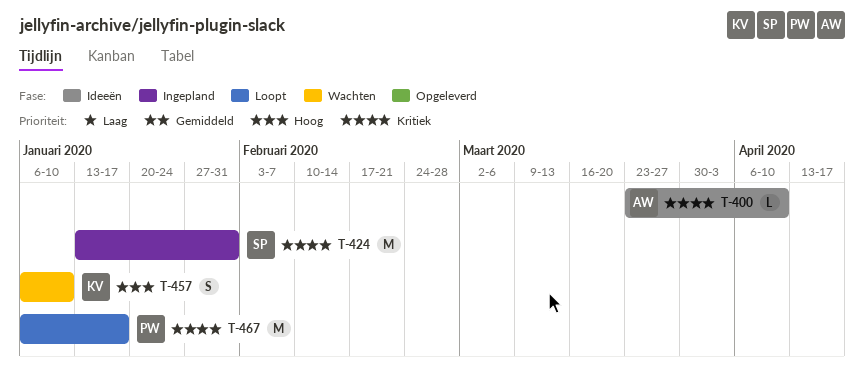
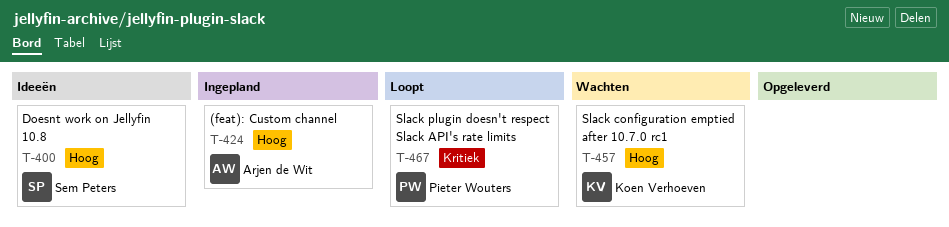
T-400, owner: Arjen de Wit -> Sem Peters
T-400, priority: Kritiek -> Hoog
T-424, owner: Sem Peters -> Arjen de Wit
T-424, priority: Kritiek -> Hoog

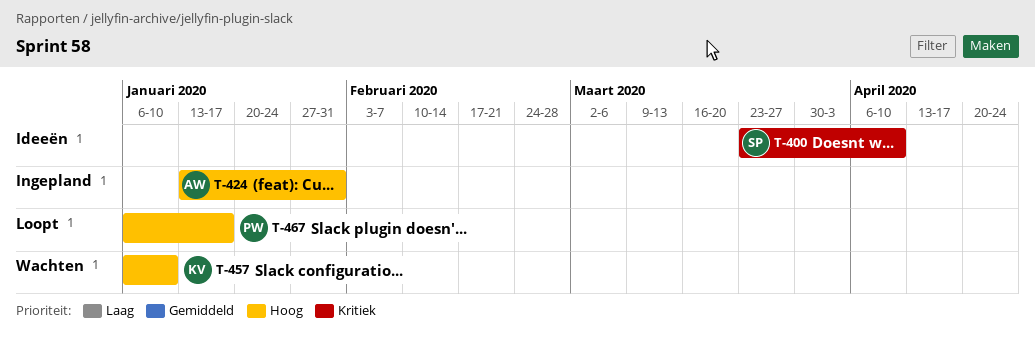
T-400, priority: Hoog -> Kritiek
T-467, priority: Kritiek -> Hoog

